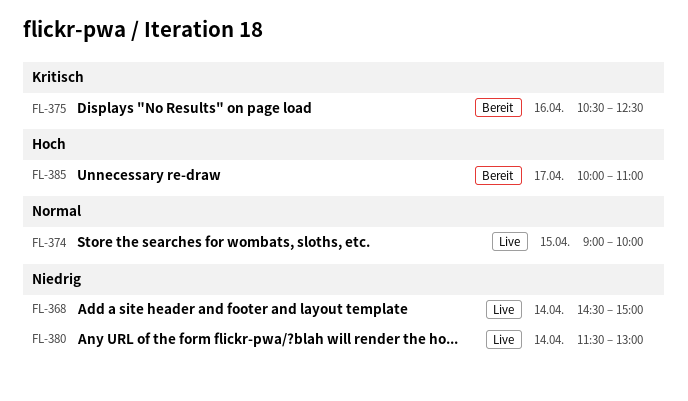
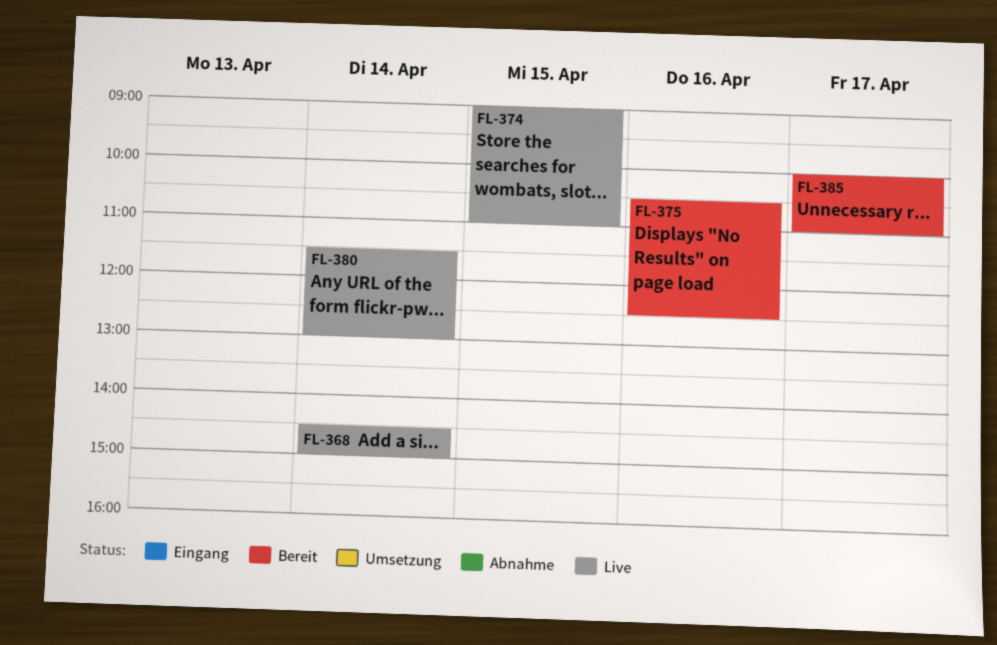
FL-374, ends: 10:00 -> 11:00

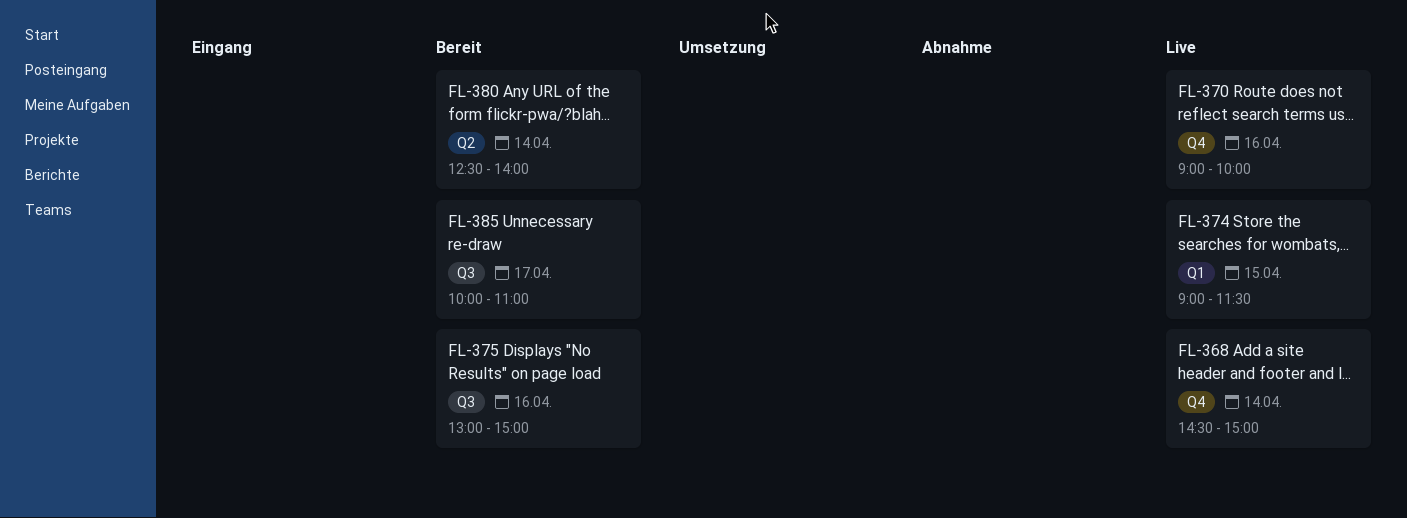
FL-370: none -> present
FL-374, ends: 11:00 -> 11:30
FL-375, begins: 10:30 -> 13:00
FL-375, ends: 12:30 -> 15:00
FL-380, status: Live -> Bereit
FL-380, begins: 11:30 -> 12:30
FL-380, ends: 13:00 -> 14:00

